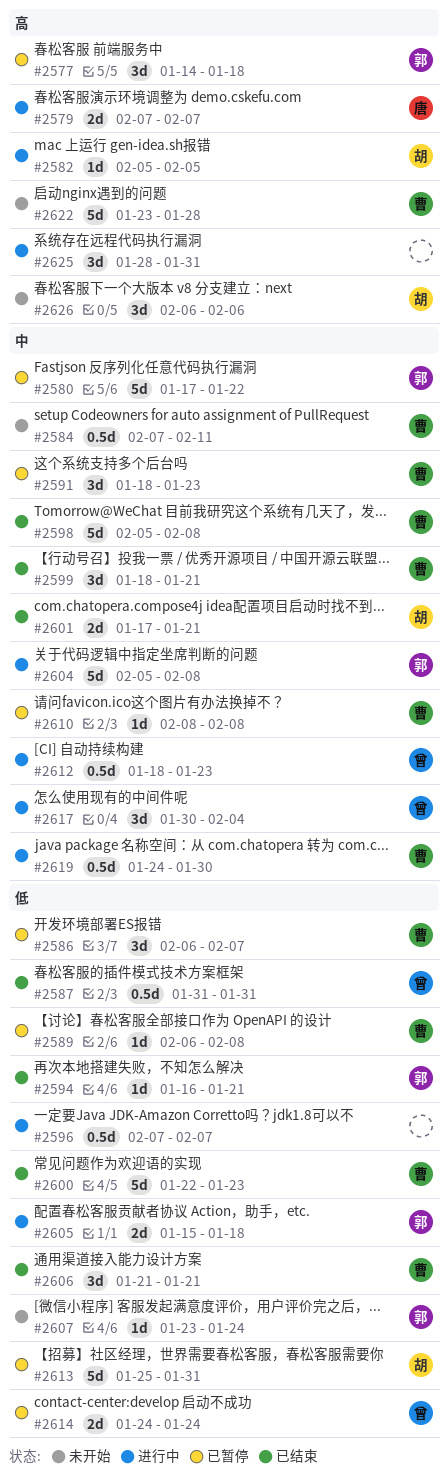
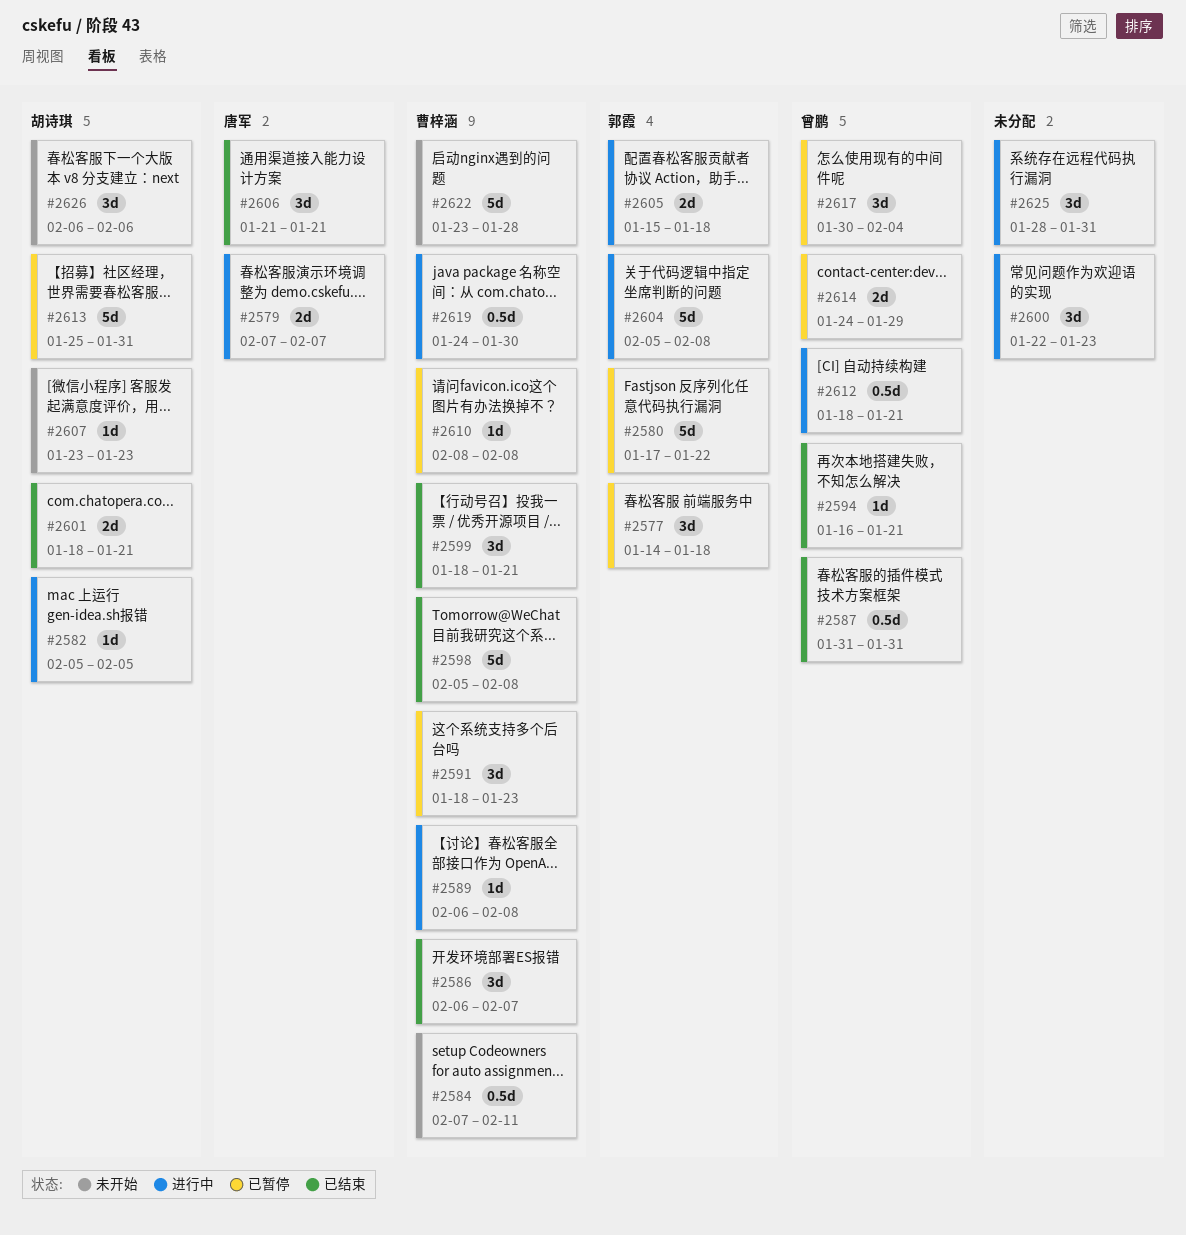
#2586, status: 已暂停 -> 已结束
#2589, status: 已暂停 -> 进行中
#2594, owner: 郭霞 -> 曾鹏
#2596: present -> none
#2600, status: 已结束 -> 进行中
#2600, owner: 曹梓涵 -> none
#2600, estimate: 5d -> 3d
#2601, start: Jan 17 -> Jan 18
#2606, owner: 曹梓涵 -> 唐军
#2607, owner: 郭霞 -> 胡诗琪
#2607, due: Jan 24 -> Jan 23
#2612, due: Jan 23 -> Jan 21
#2614, due: Jan 24 -> Jan 29
#2617, status: 进行中 -> 已暂停

